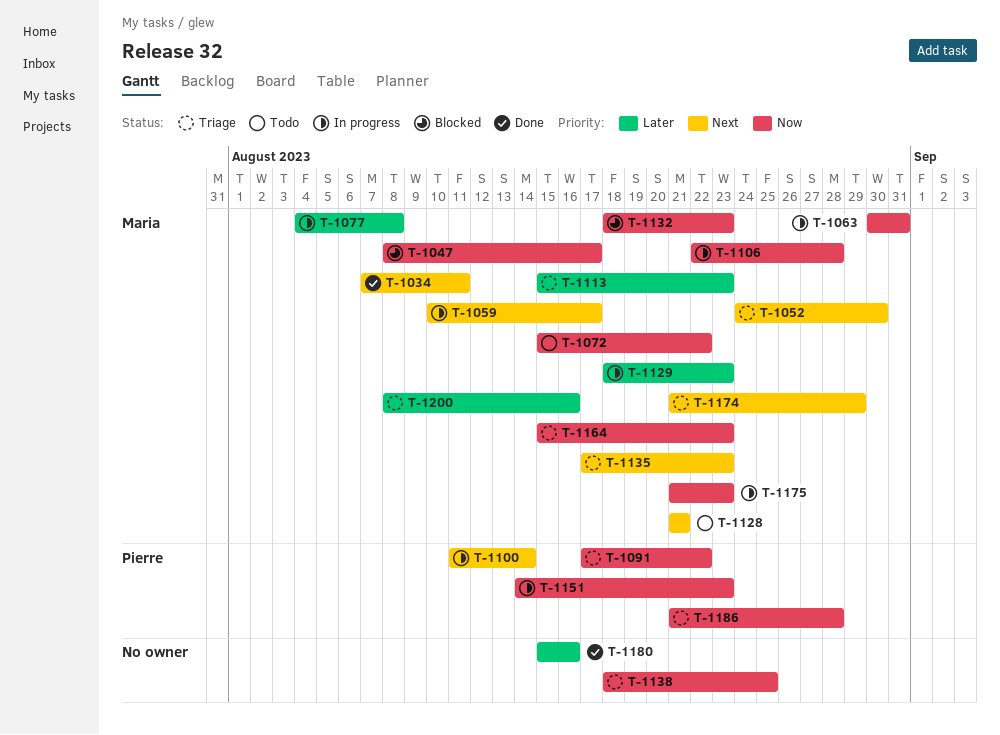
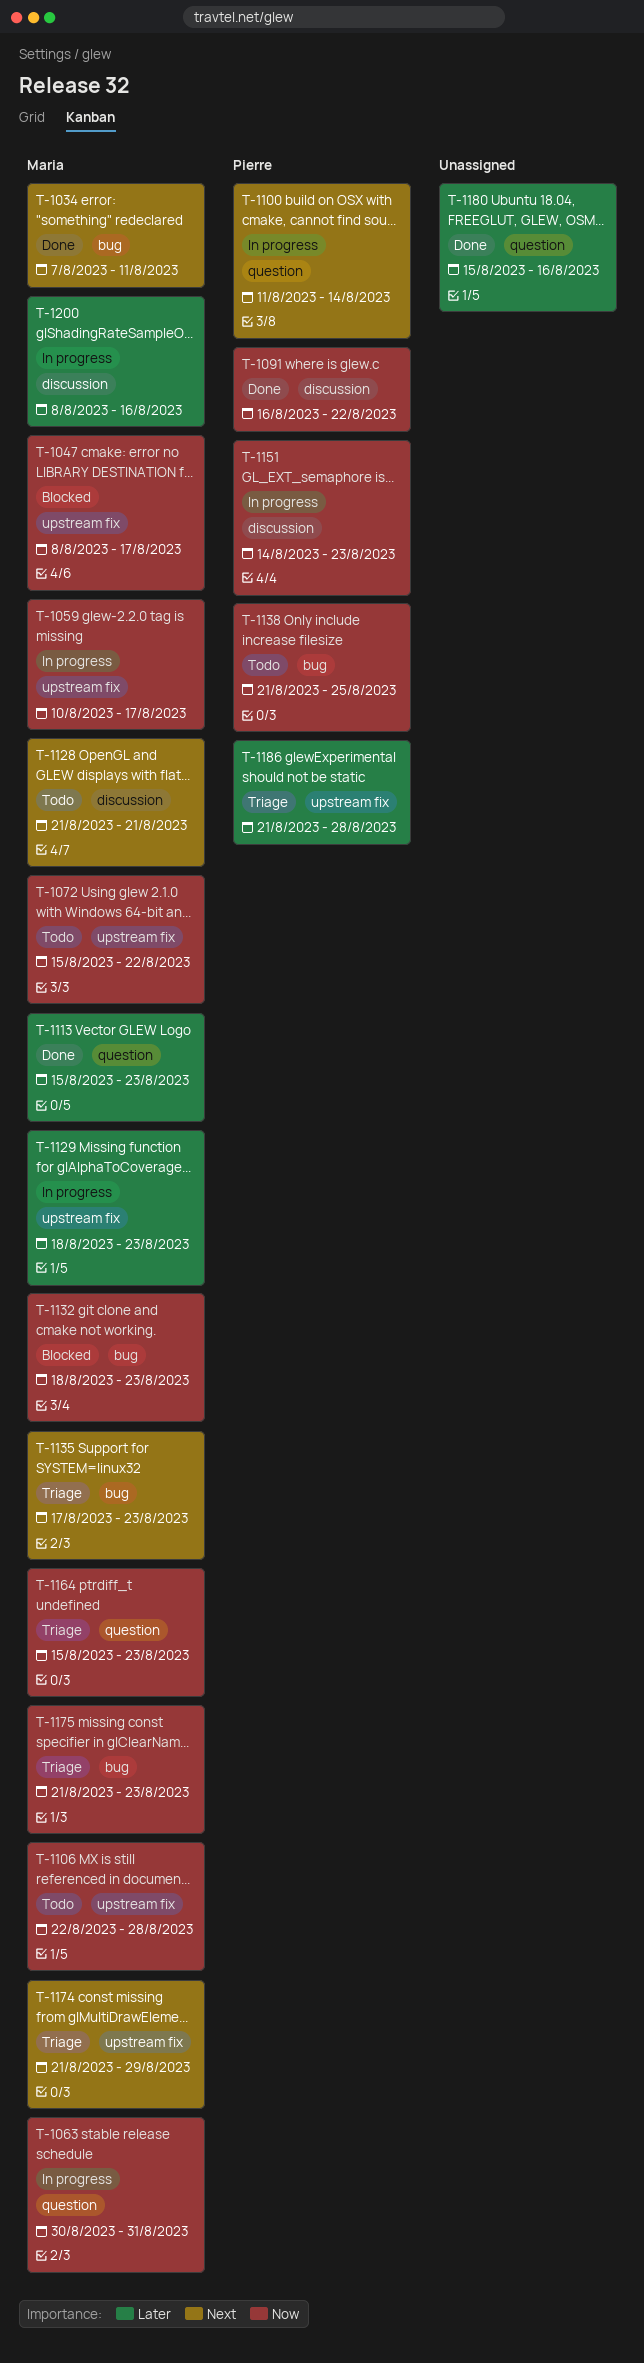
T-1052: present -> none
T-1059, priority: Next -> Now
T-1077: present -> none
T-1091, status: Triage -> Done
T-1091, start: Aug 17 -> Aug 16
T-1106, status: In progress -> Todo
T-1113, status: Triage -> Done
T-1138, status: Triage -> Todo
T-1138, owner: none -> Pierre
T-1138, start: Aug 18 -> Aug 21
T-1175, status: In progress -> Triage
T-1186, priority: Now -> Later
T-1200, status: Triage -> In progress

